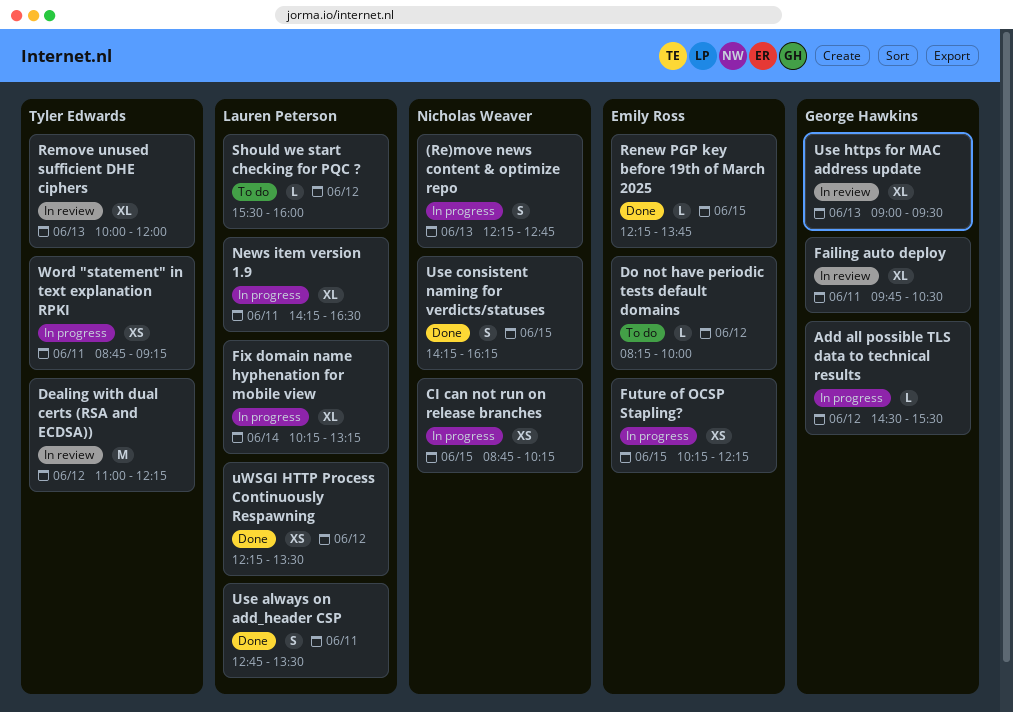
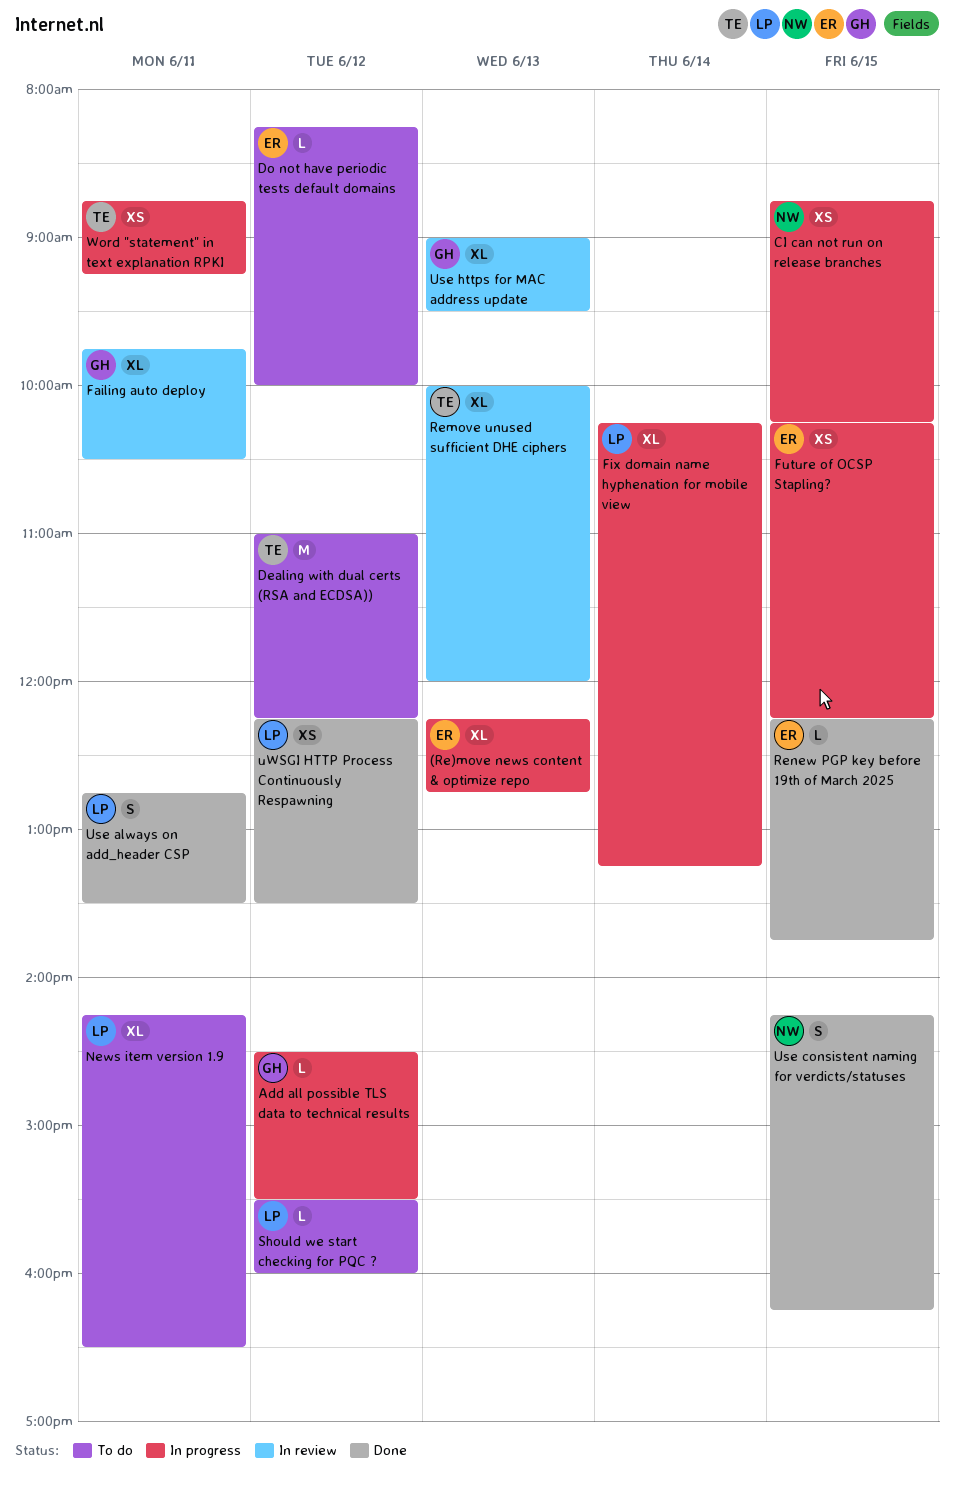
(Re)move news content & optimize repo, owner: Nicholas Weaver -> Emily Ross
(Re)move news content & optimize repo, estimate: S -> XL
Dealing with dual certs (RSA and ECDSA)), status: In review -> To do
News item version 1.9, status: In progress -> To do

